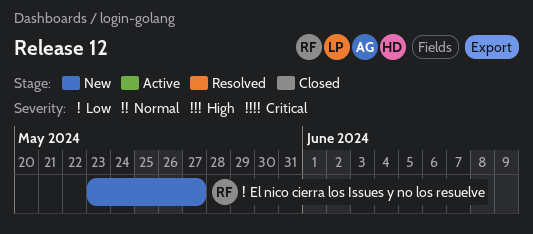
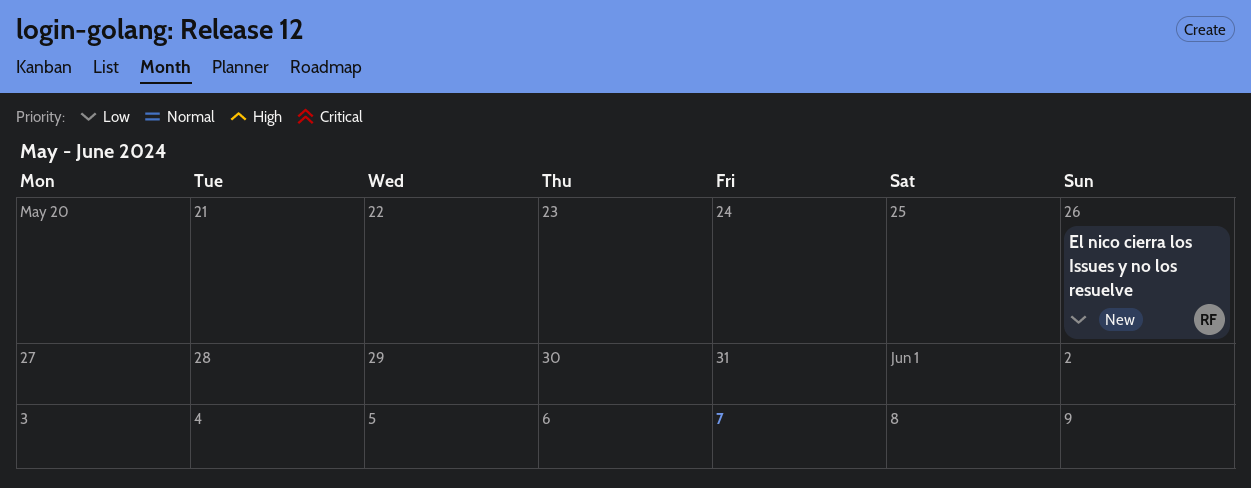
El nico cierra los Issues y no los resuelve, due: May 27 -> May 26

